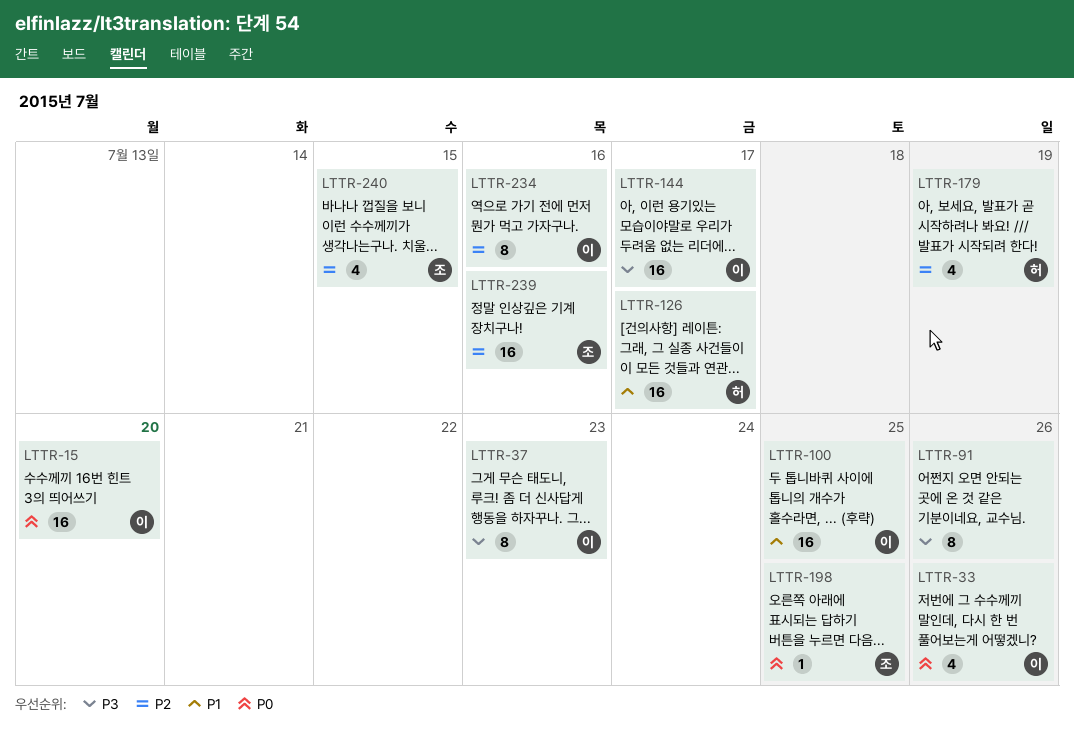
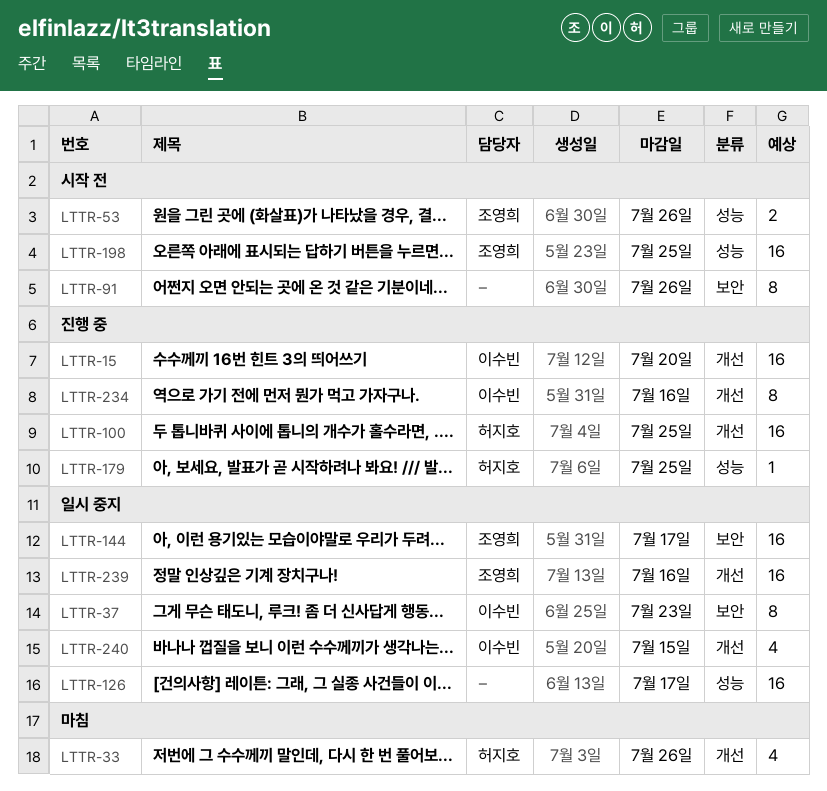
LTTR-33, owner: 이수빈 -> 허지호
LTTR-53: none -> present
LTTR-100, owner: 이수빈 -> 허지호
LTTR-126, owner: 허지호 -> none
LTTR-144, owner: 이수빈 -> 조영희
LTTR-179, estimate: 4 -> 1
LTTR-179, due: Jul 19 -> Jul 25
LTTR-198, estimate: 1 -> 16
LTTR-240, owner: 조영희 -> 이수빈

